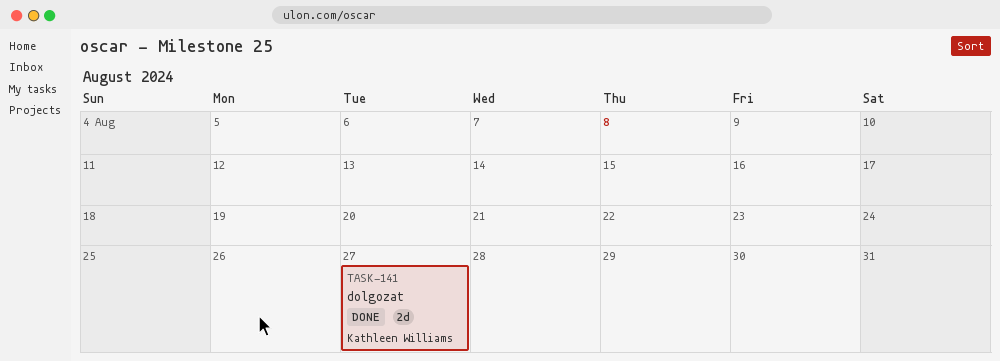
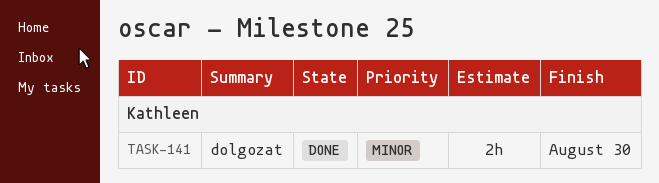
TASK-141, estimate: 2d -> 2h
TASK-141, due: Aug 27 -> Aug 30

